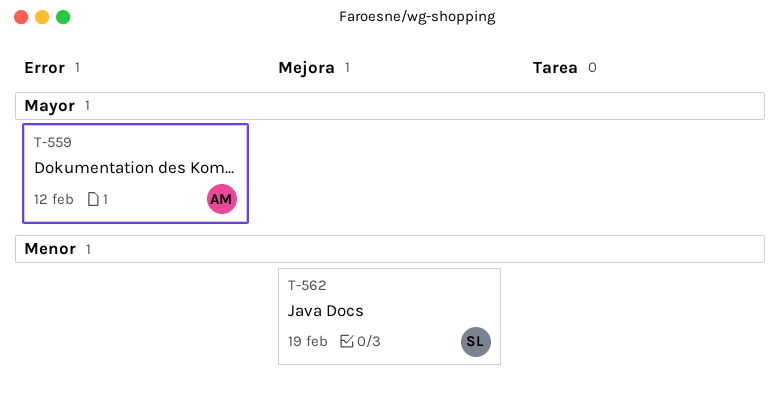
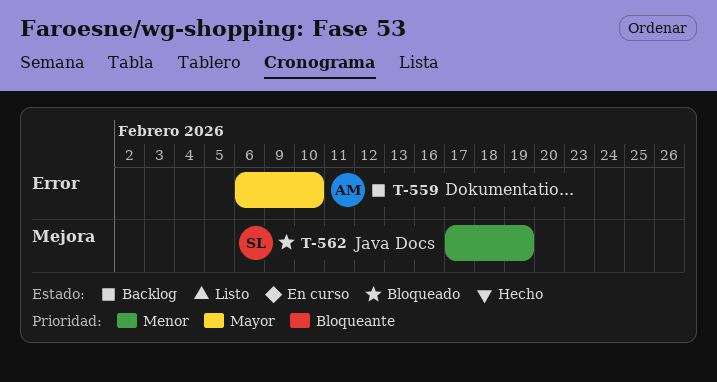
T-559, due: Feb 12 -> Feb 10

